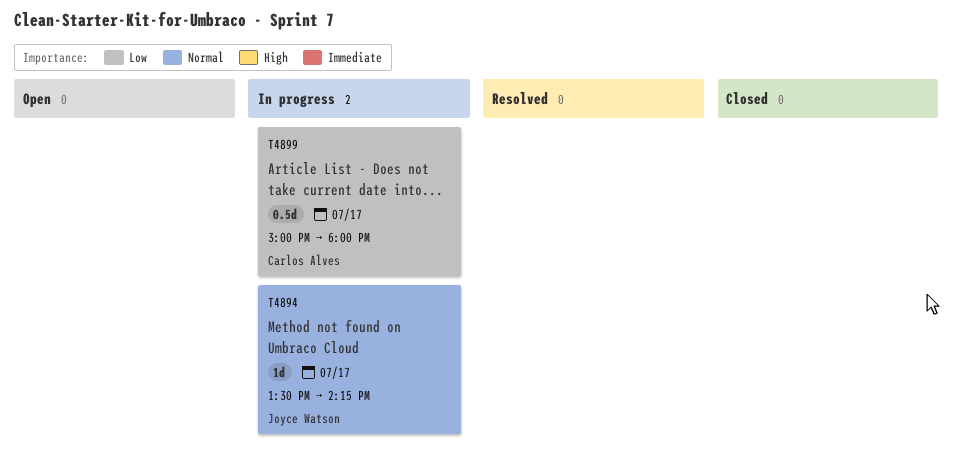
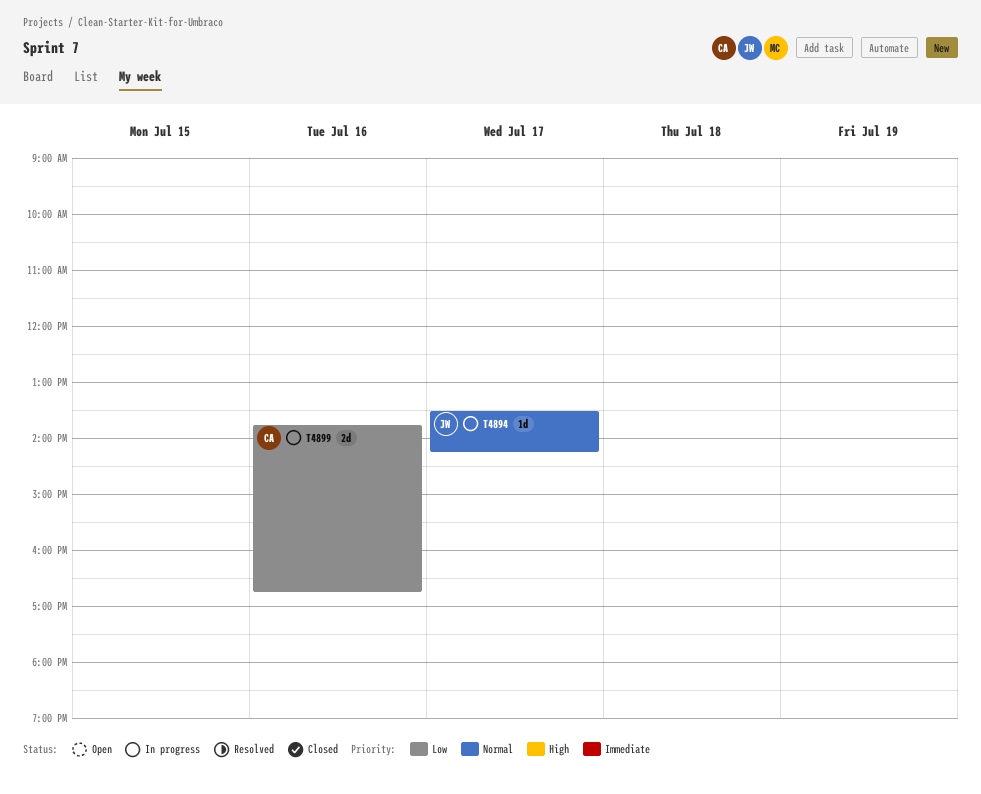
T4899, estimate: 0.5d -> 2d
T4899, day: Jul 17 -> Jul 16
T4899, begins: 15:00 -> 13:45
T4899, ends: 18:00 -> 16:45

